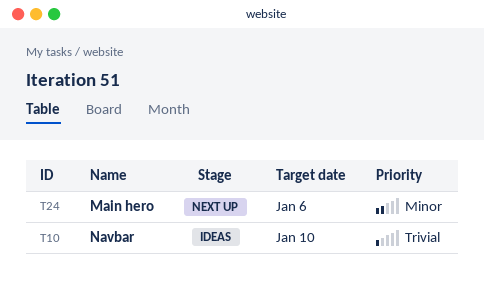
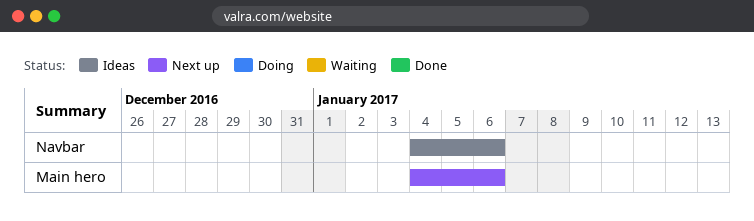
Navbar, due: Jan 10 -> Jan 6

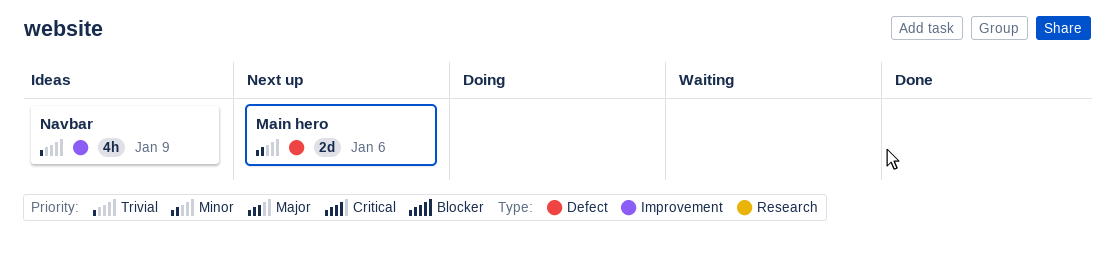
Navbar, due: Jan 6 -> Jan 9

